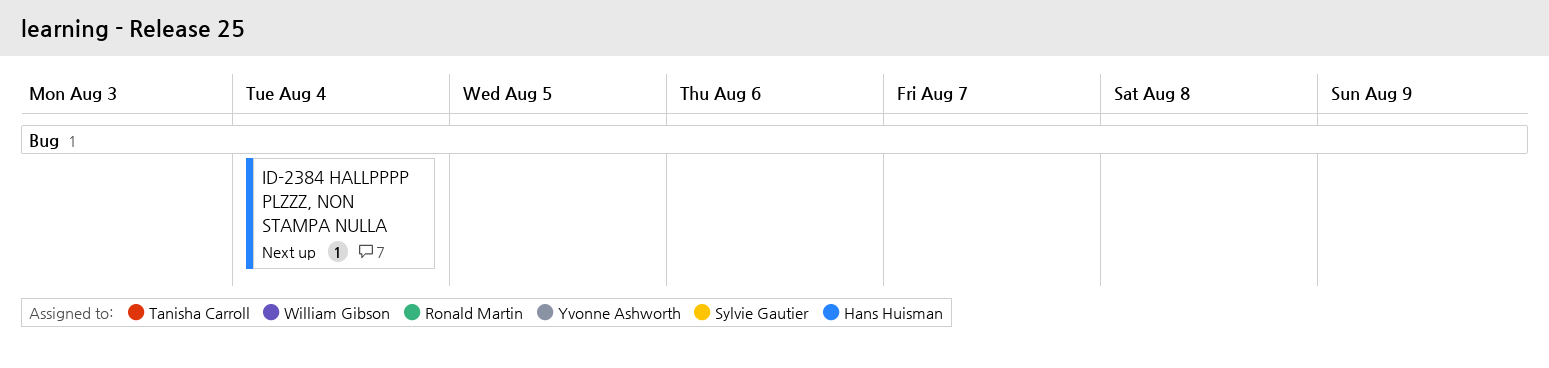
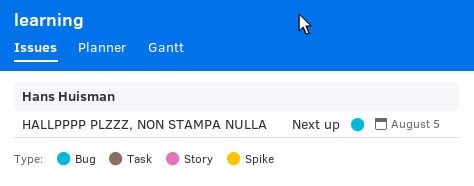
HALLPPPP PLZZZ, NON STAMPA NULLA, due: Aug 4 -> Aug 5

